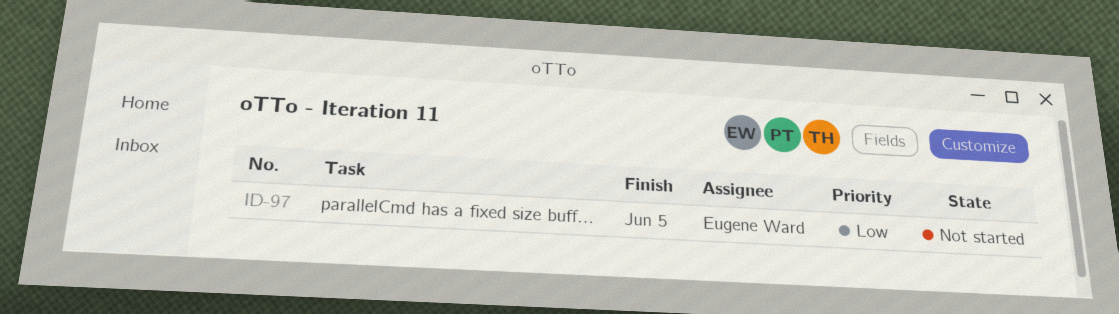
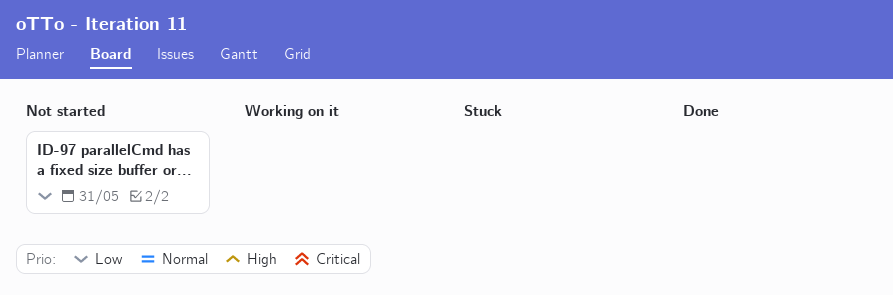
ID-97, due: Jun 5 -> May 31

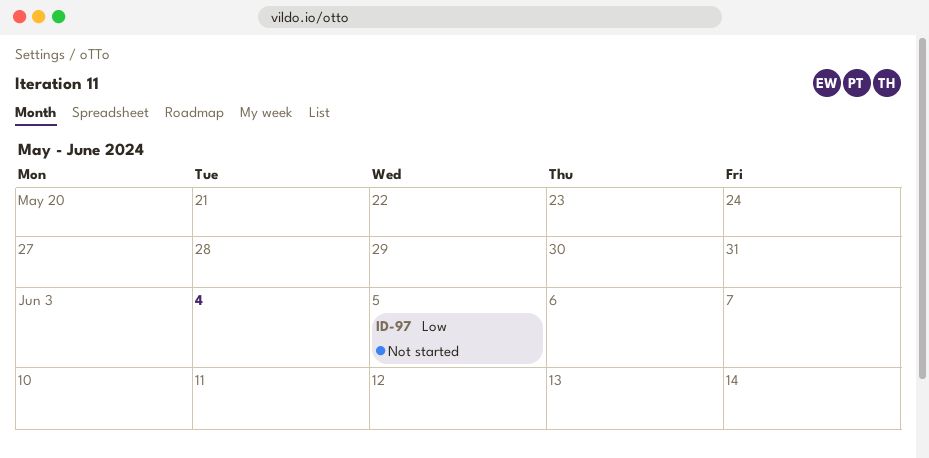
ID-97, due: May 31 -> Jun 5

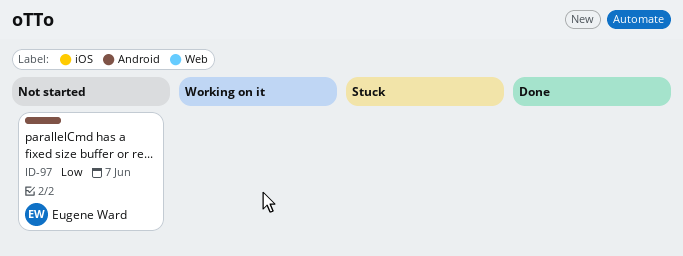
ID-97, due: Jun 5 -> Jun 7

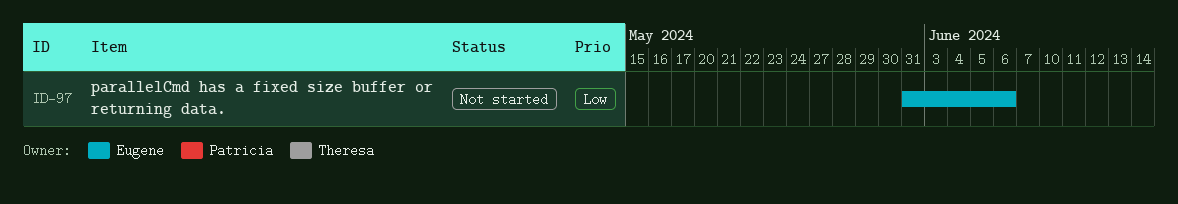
ID-97, due: Jun 7 -> Jun 6

